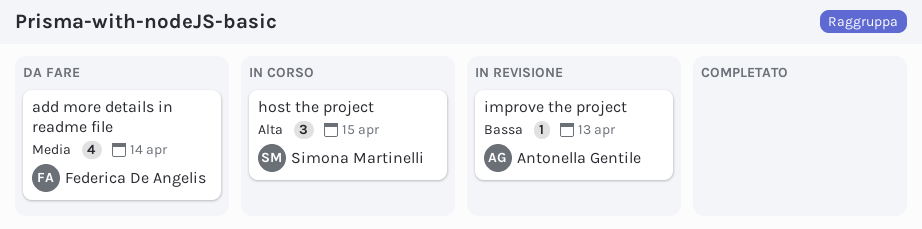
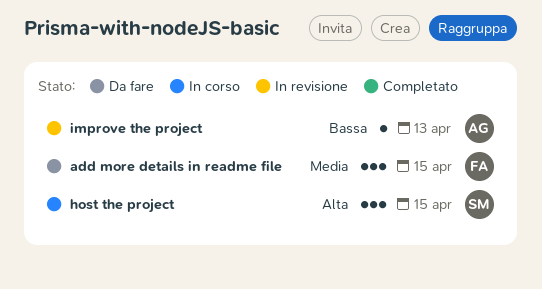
add more details in readme file, estimate: 4 -> 3
add more details in readme file, due: Apr 14 -> Apr 15

